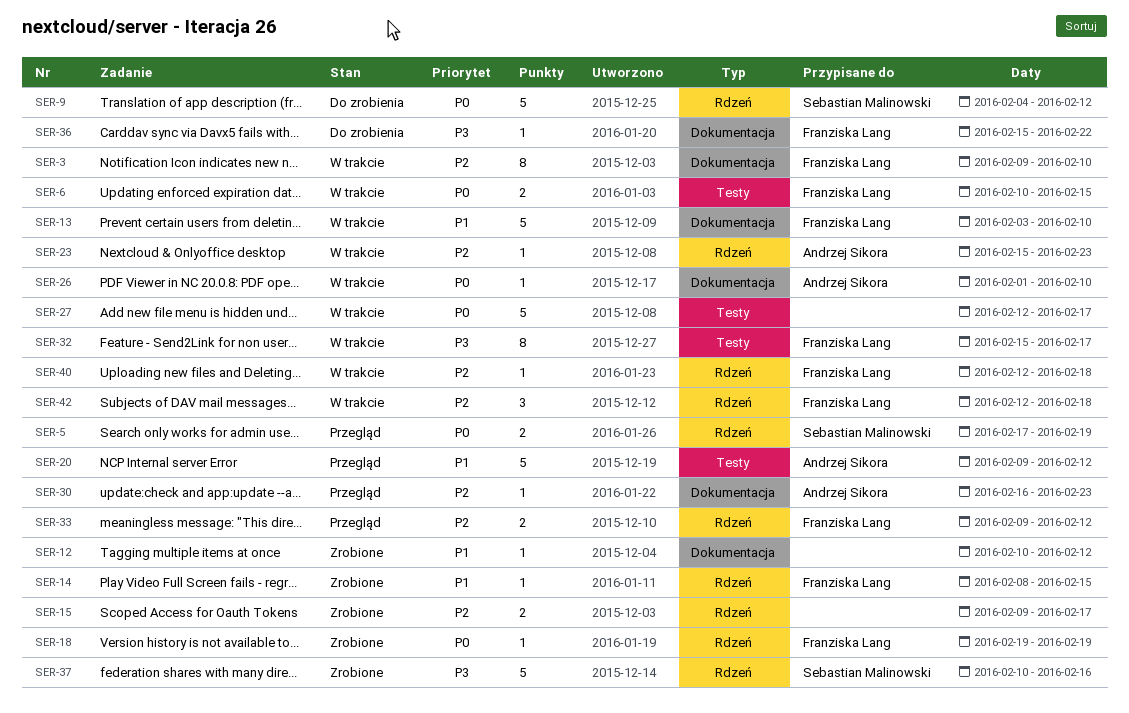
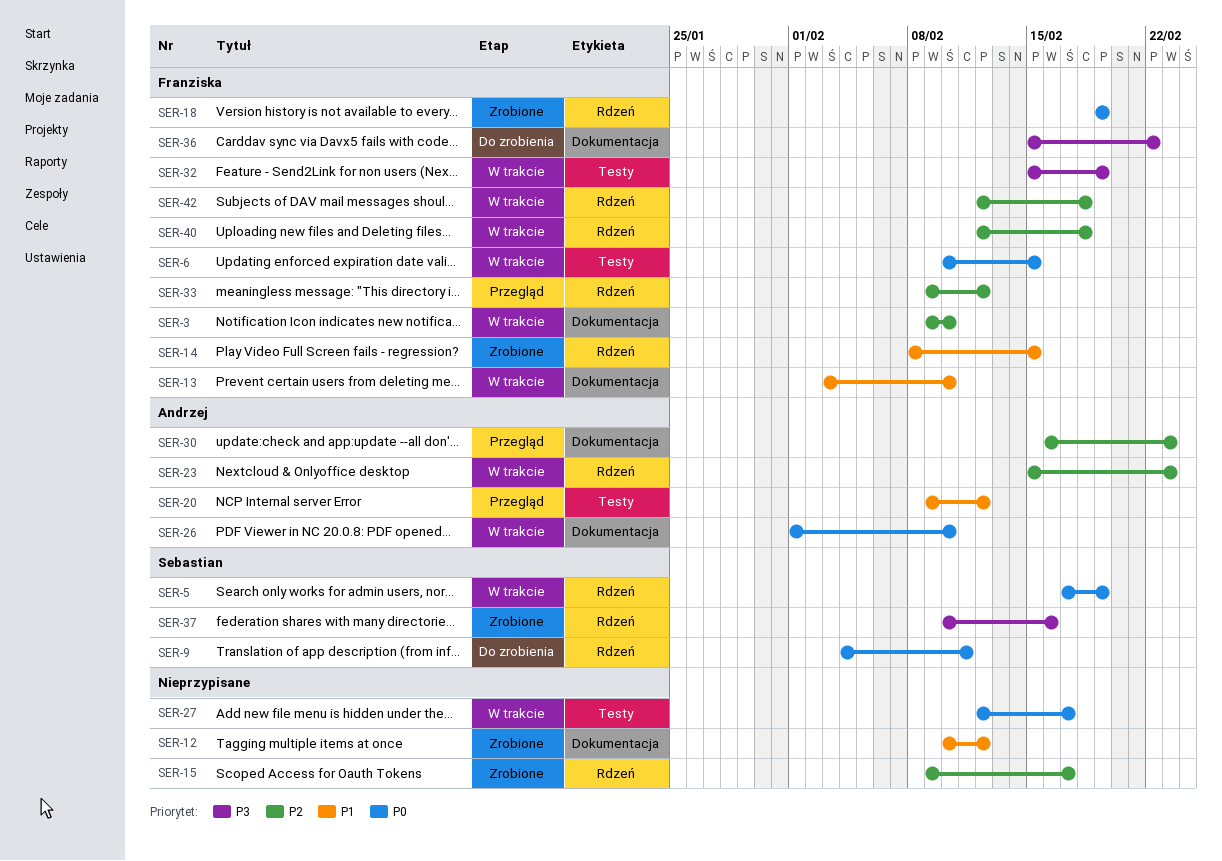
SER-5, status: Przegląd -> W trakcie
SER-9, due: Feb 12 -> Feb 11
SER-32, due: Feb 17 -> Feb 19

